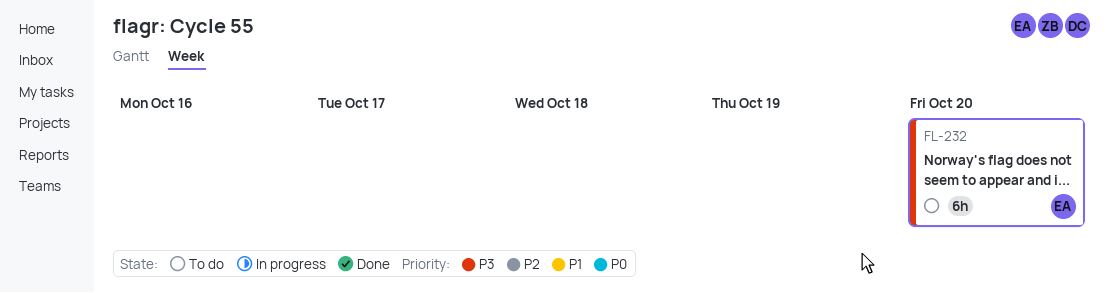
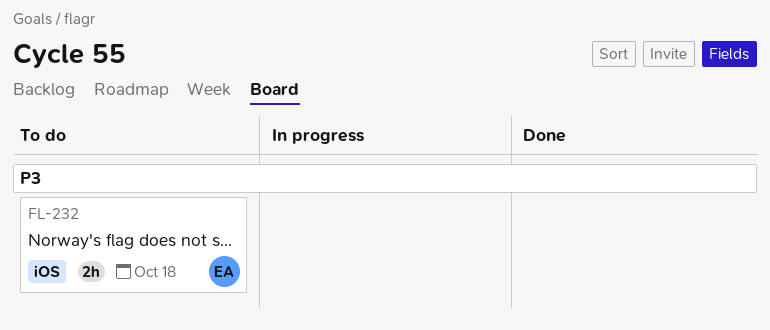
FL-232, estimate: 6h -> 2h
FL-232, due: Oct 20 -> Oct 18

